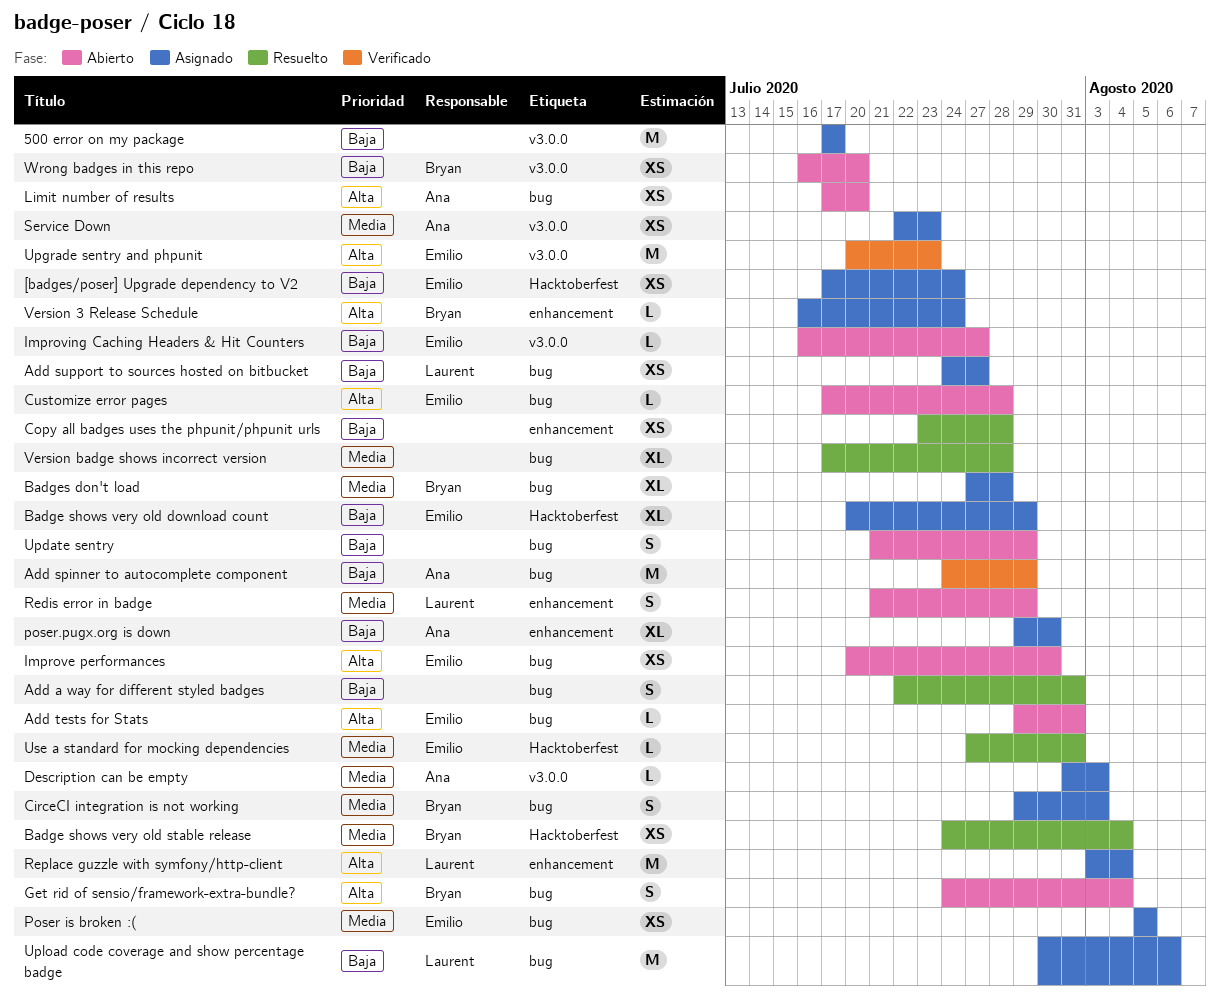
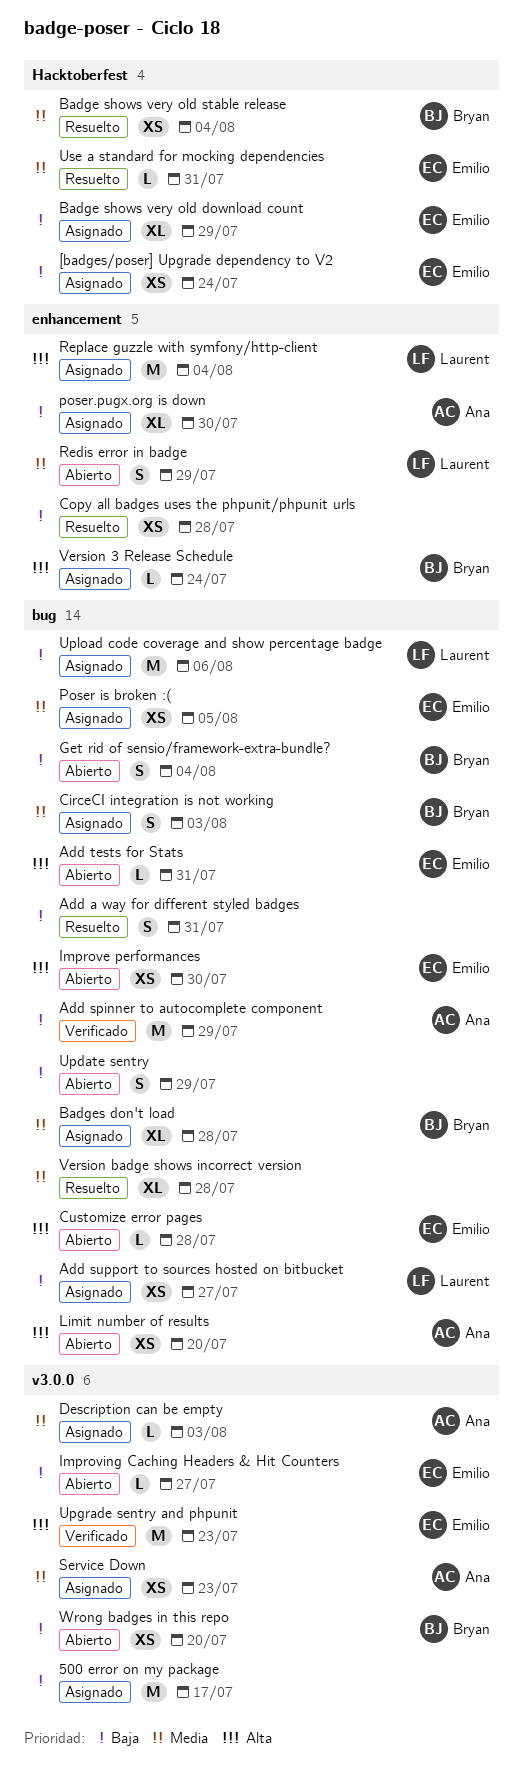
Get rid of sensio/framework-extra-bundle?, priority: Alta -> Baja

